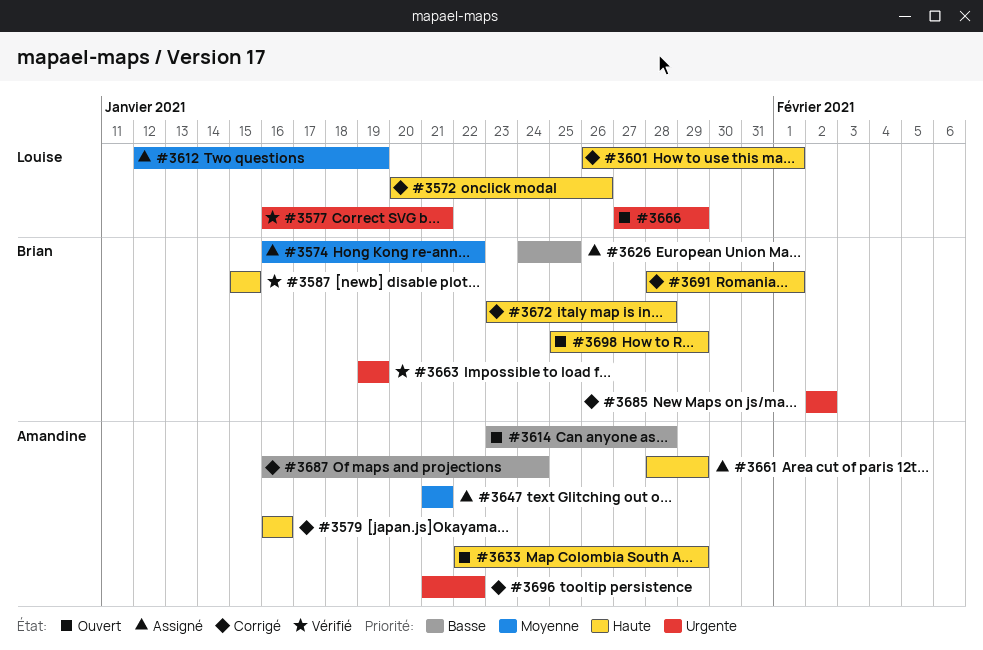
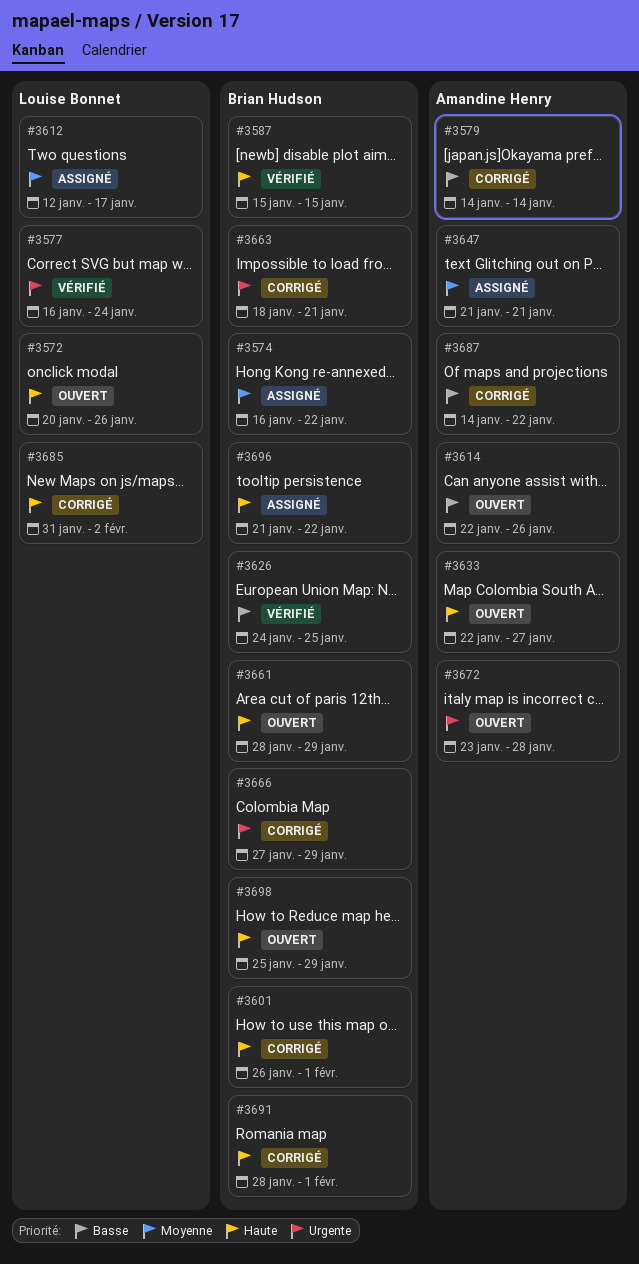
#3572, status: Corrigé -> Ouvert
#3577, due: Jan 21 -> Jan 24
#3579, priority: Haute -> Basse
#3579, start: Jan 16 -> Jan 14
#3579, due: Jan 16 -> Jan 14
#3601, owner: Louise Bonnet -> Brian Hudson
#3612, due: Jan 19 -> Jan 17
#3614, start: Jan 23 -> Jan 22
#3614, due: Jan 28 -> Jan 26
#3626, status: Assigné -> Vérifié
#3633, due: Jan 29 -> Jan 27
#3661, status: Assigné -> Ouvert
#3661, owner: Amandine Henry -> Brian Hudson
#3663, status: Vérifié -> Corrigé
#3663, start: Jan 19 -> Jan 18
#3663, due: Jan 19 -> Jan 21
#3666, status: Ouvert -> Corrigé
#3666, owner: Louise Bonnet -> Brian Hudson
#3672, status: Corrigé -> Ouvert
#3672, owner: Brian Hudson -> Amandine Henry
#3672, priority: Haute -> Urgente
#3685, owner: Brian Hudson -> Louise Bonnet
#3685, priority: Urgente -> Haute
#3685, start: Feb 2 -> Jan 31
#3687, start: Jan 16 -> Jan 14
#3687, due: Jan 24 -> Jan 22
#3696, status: Corrigé -> Assigné
#3696, owner: Amandine Henry -> Brian Hudson
#3696, priority: Urgente -> Haute

